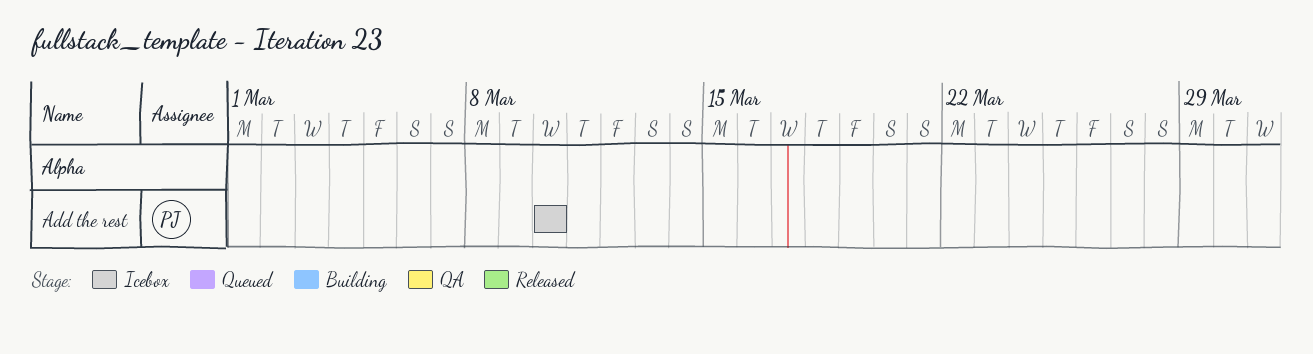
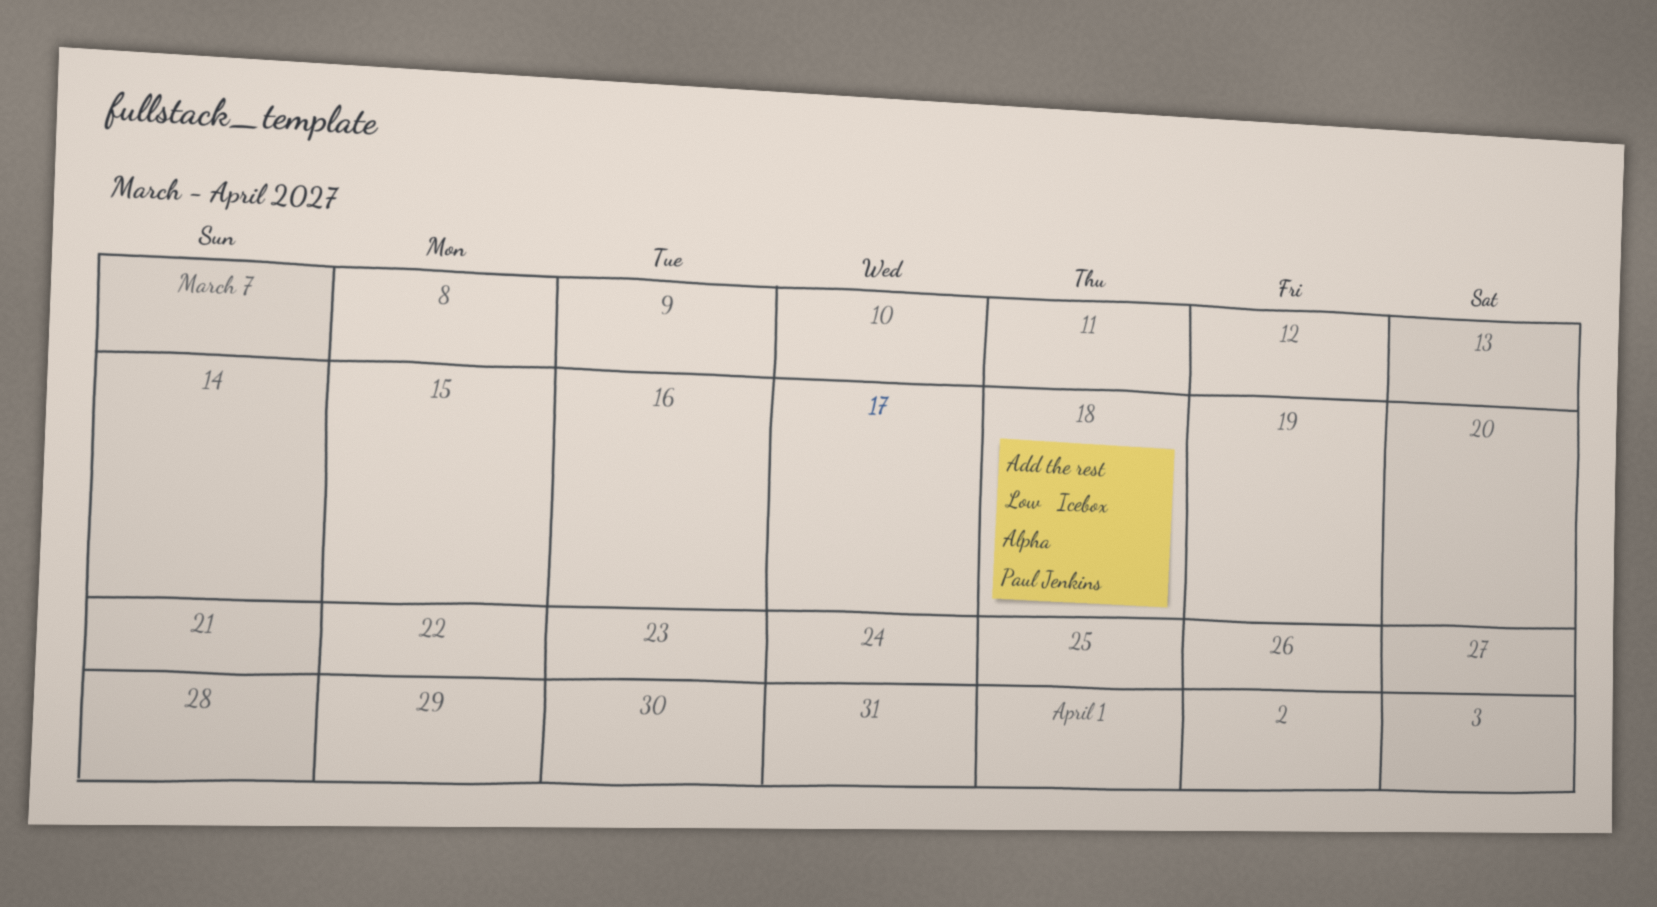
Add the rest, due: Mar 10 -> Mar 18

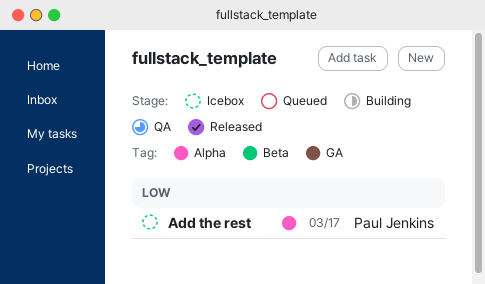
Add the rest, due: Mar 18 -> Mar 17

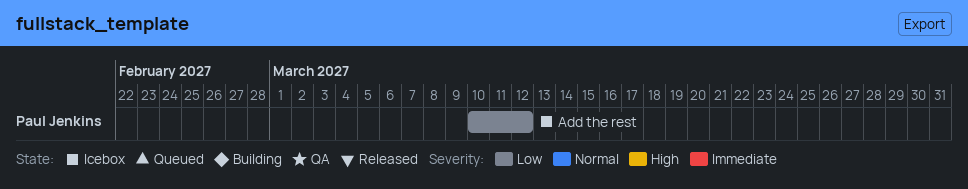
Add the rest, due: Mar 17 -> Mar 12

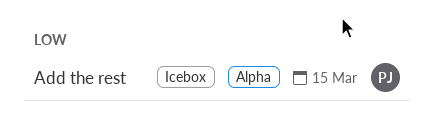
Add the rest, due: Mar 12 -> Mar 15

